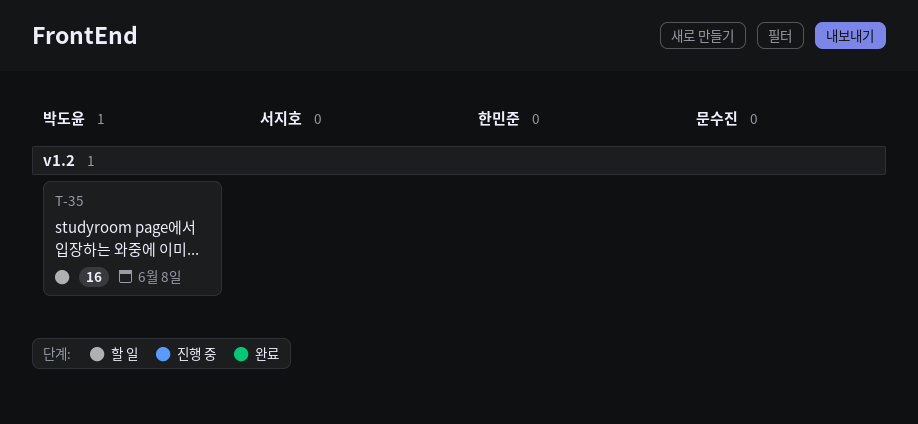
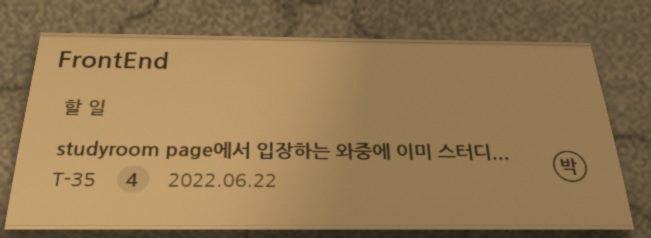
T-35, estimate: 16 -> 4
T-35, due: Jun 8 -> Jun 22

